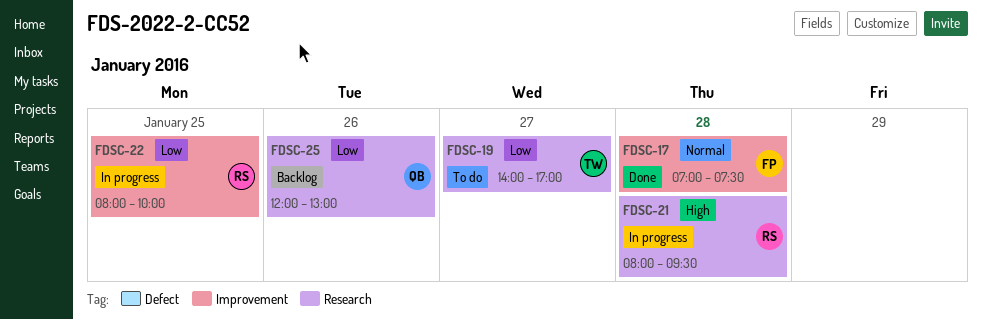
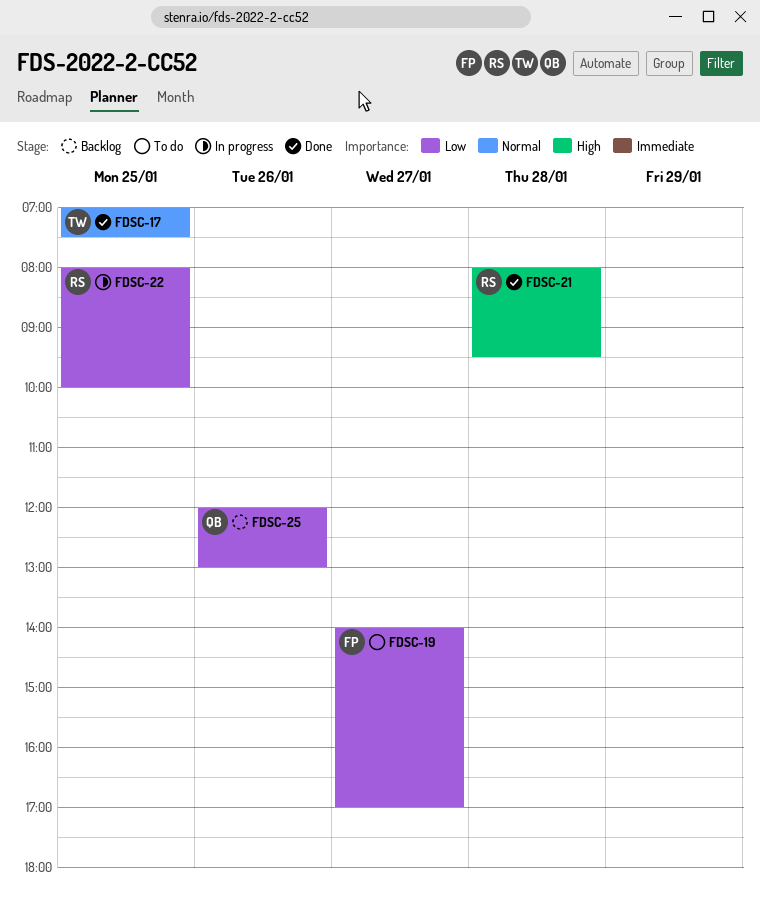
FDSC-17, owner: FP -> TW
FDSC-17, day: Jan 28 -> Jan 25
FDSC-19, owner: TW -> FP
FDSC-21, status: In progress -> Done

